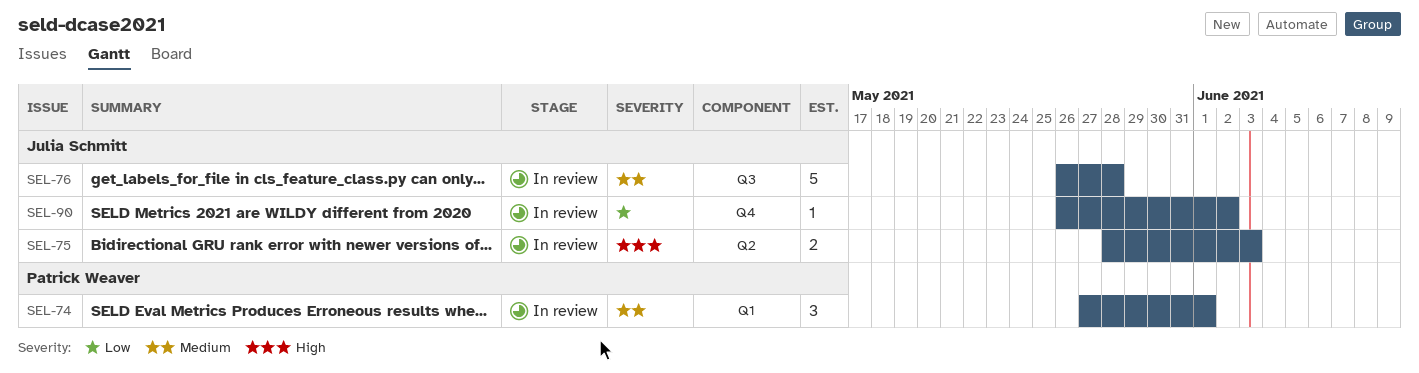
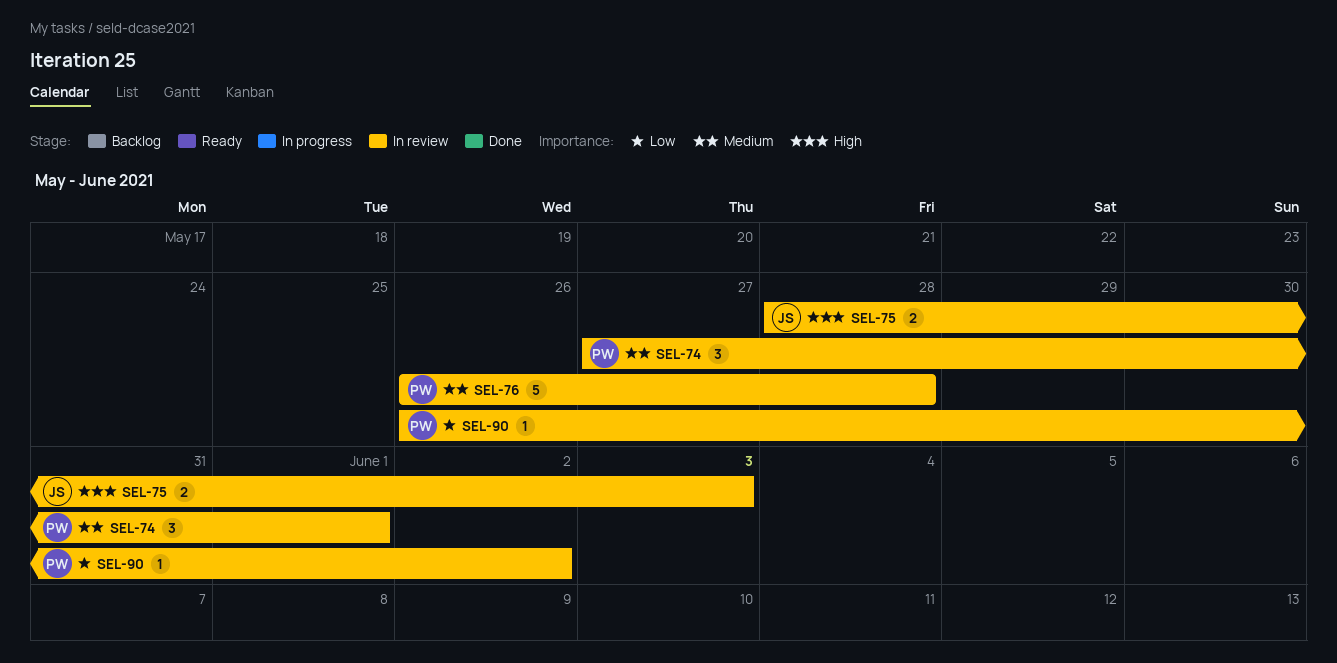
SEL-76, owner: Julia Schmitt -> Patrick Weaver
SEL-90, owner: Julia Schmitt -> Patrick Weaver

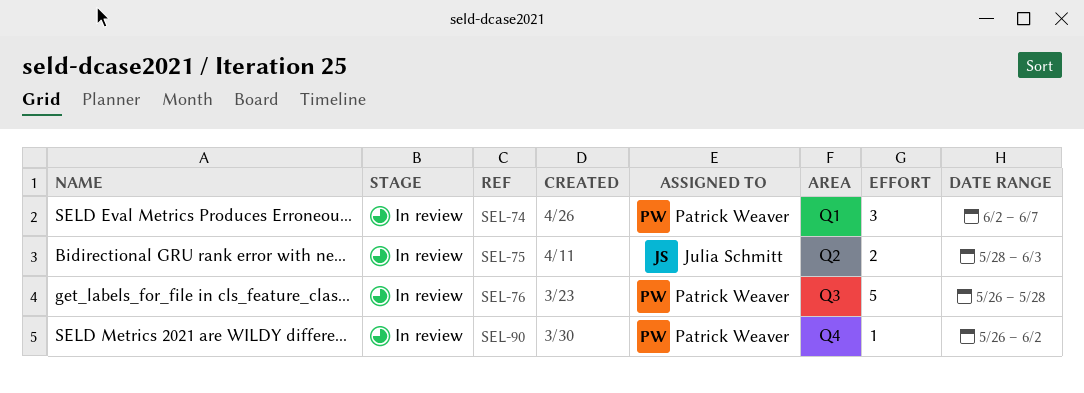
SEL-74, start: May 27 -> Jun 2
SEL-74, due: Jun 1 -> Jun 7

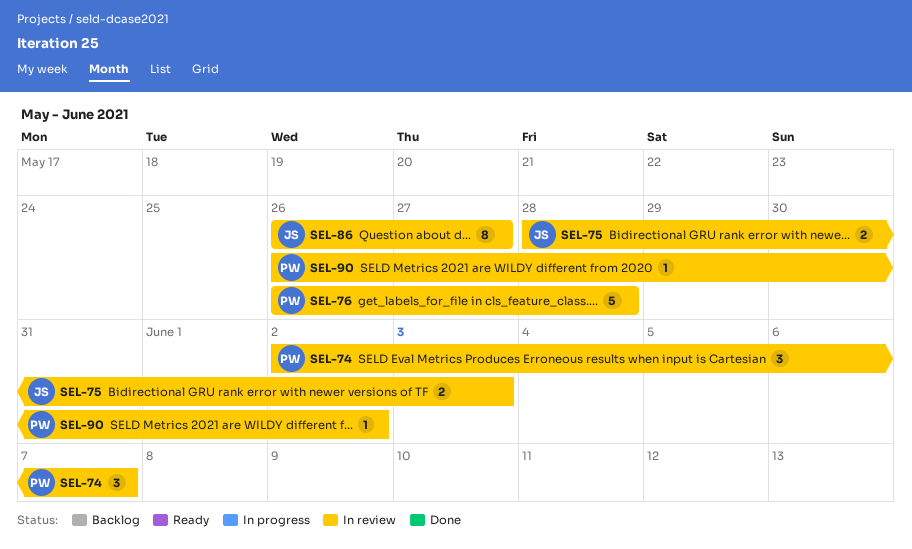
SEL-86: none -> present

